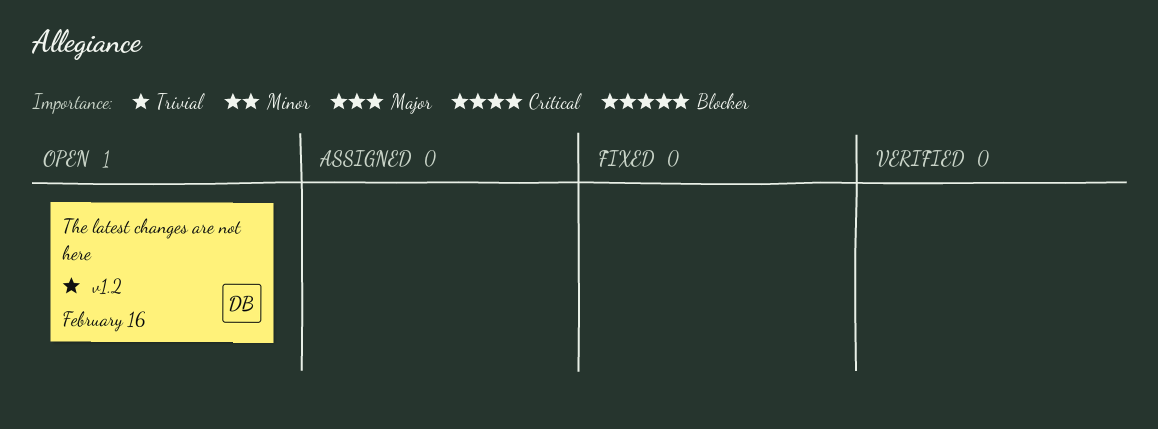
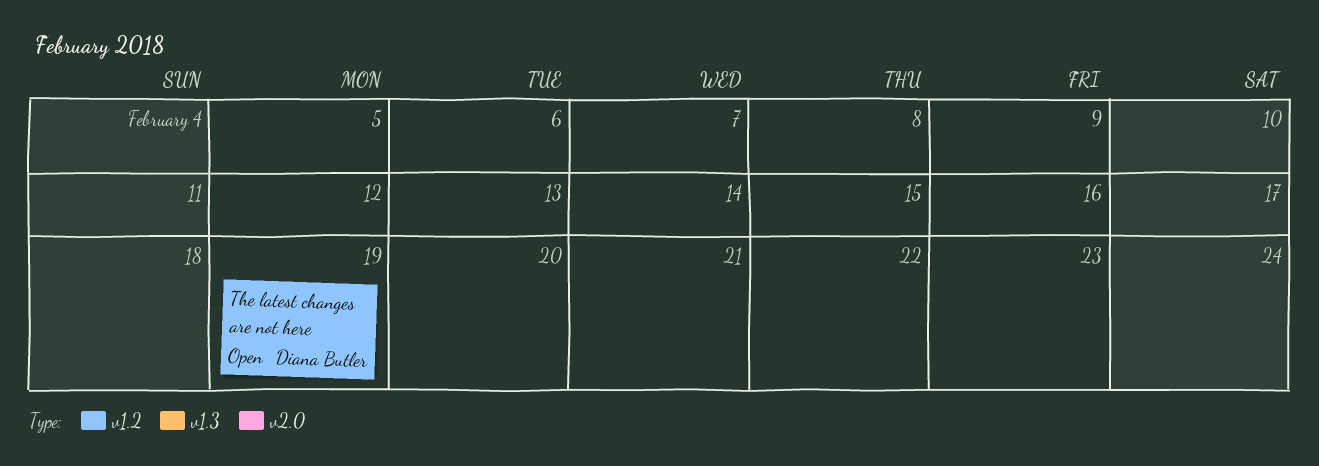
The latest changes are not here, due: Feb 16 -> Feb 19

